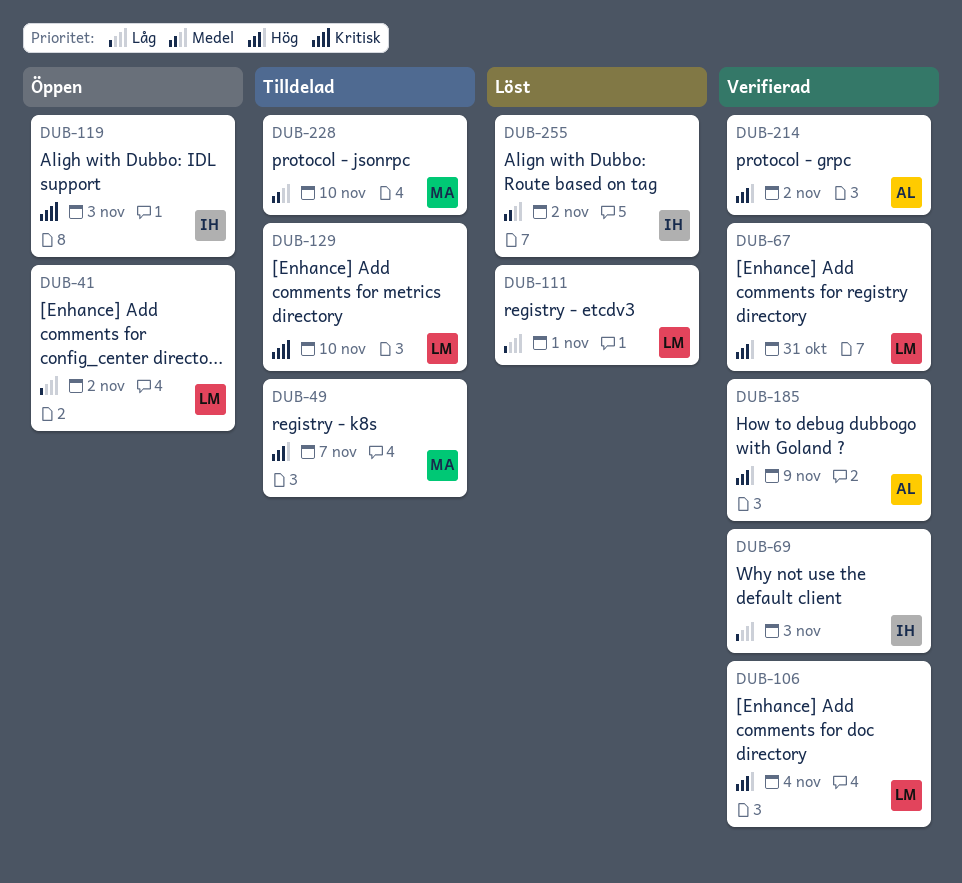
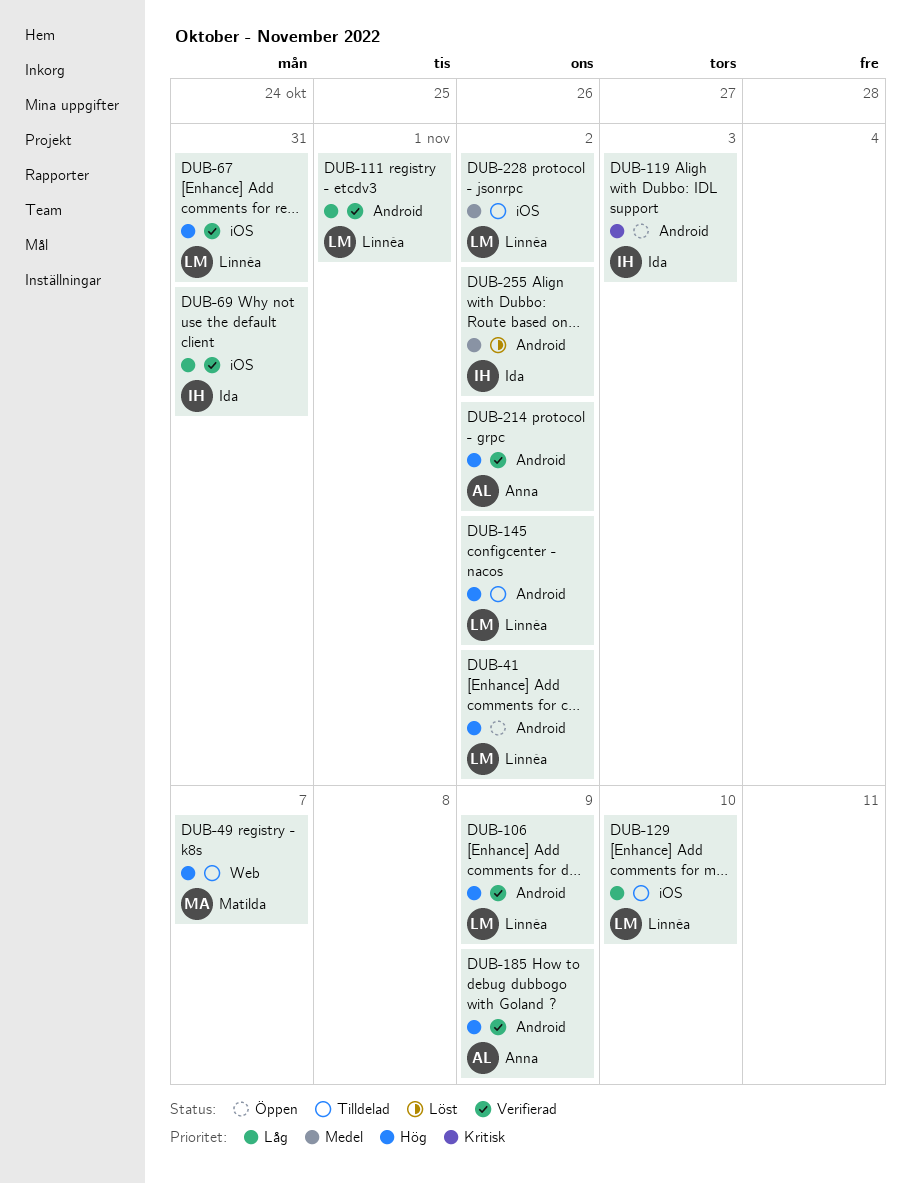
DUB-41, priority: Låg -> Hög
DUB-69, due: Nov 3 -> Oct 31
DUB-106, due: Nov 4 -> Nov 9
DUB-111, status: Löst -> Verifierad
DUB-129, priority: Kritisk -> Låg
DUB-145: none -> present
DUB-228, owner: Matilda -> Linnéa
DUB-228, due: Nov 10 -> Nov 2

